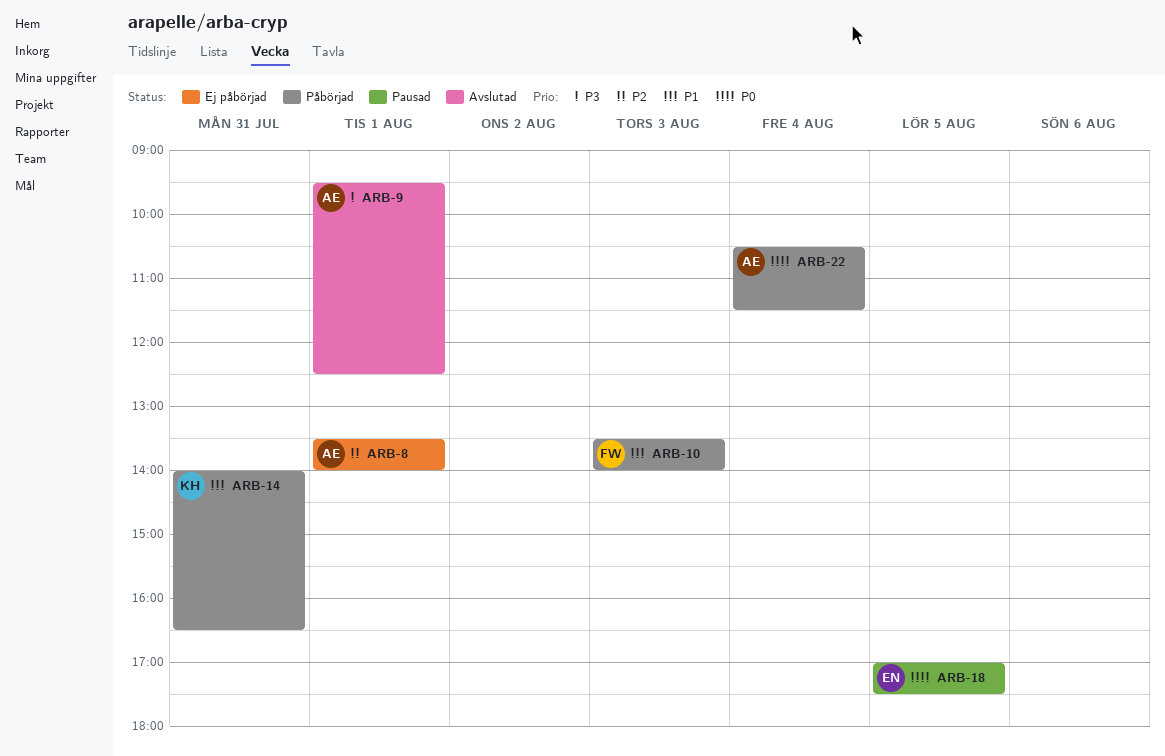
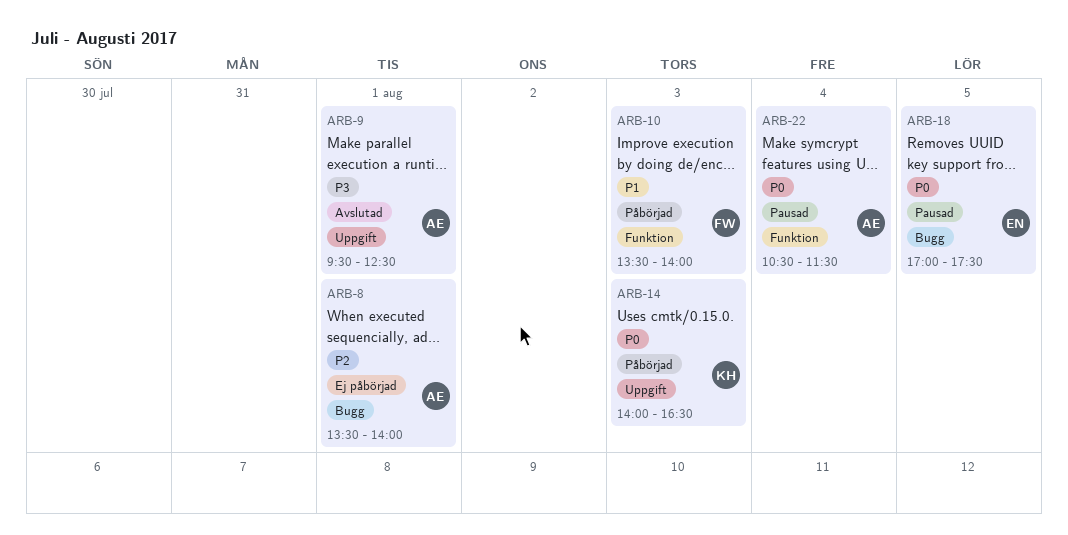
ARB-14, priority: P1 -> P0
ARB-14, day: Jul 31 -> Aug 3
ARB-22, status: Påbörjad -> Pausad

